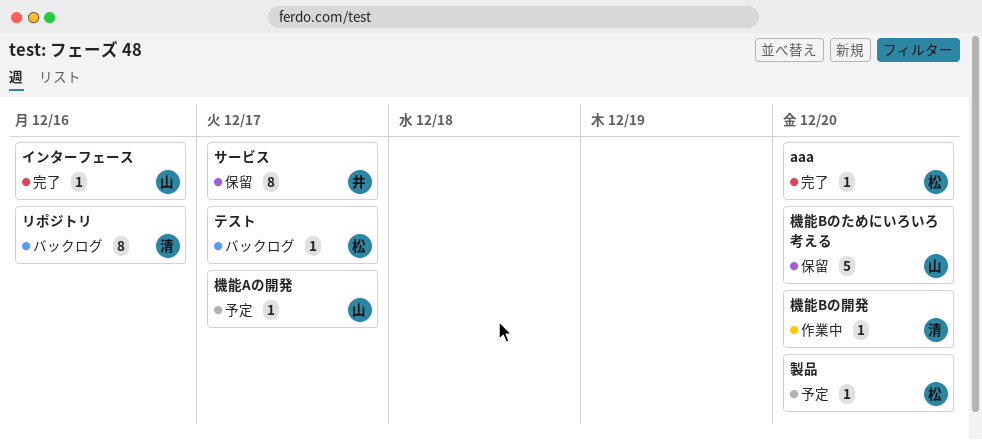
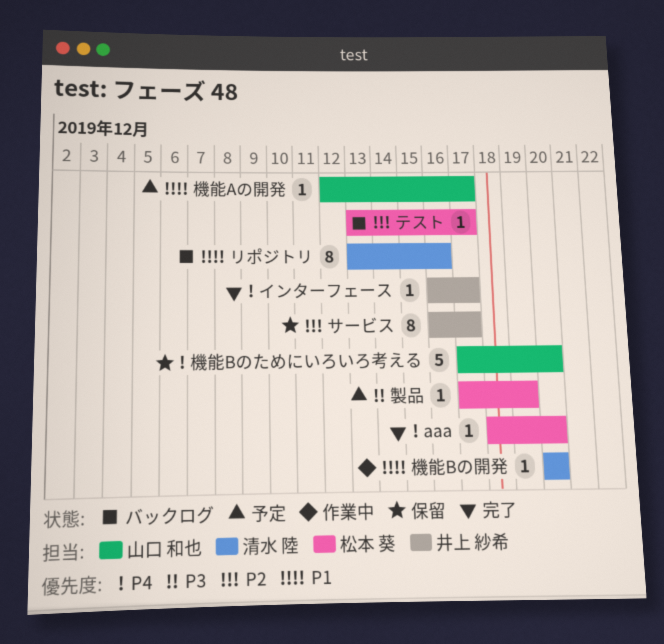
インターフェース, owner: 山口 和也 -> 井上 紗希
インターフェース, due: Dec 16 -> Dec 17
製品, due: Dec 20 -> Dec 19

